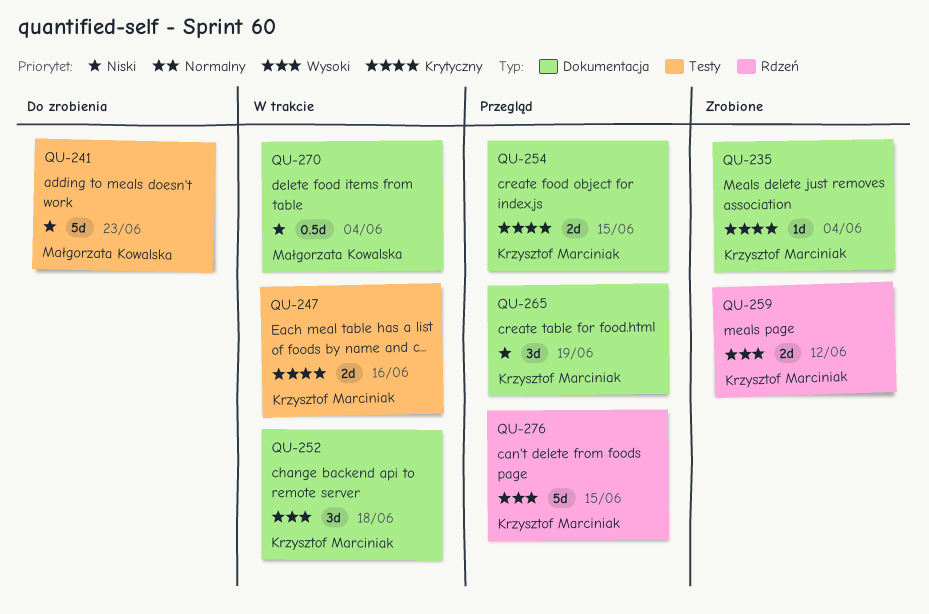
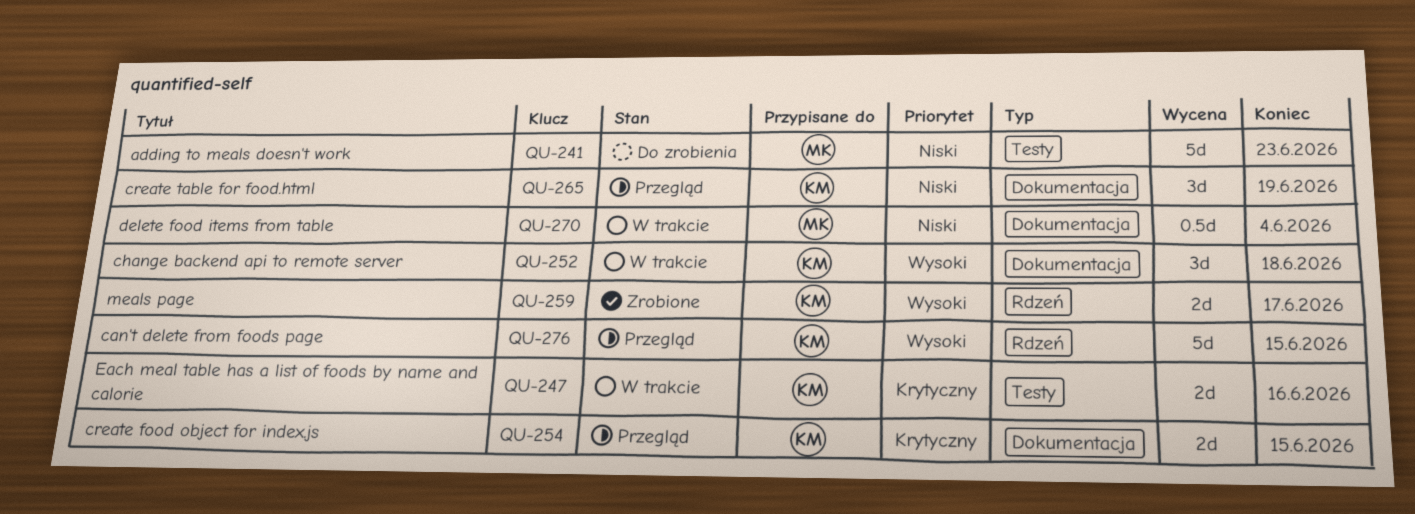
QU-235: present -> none
QU-259, due: Jun 12 -> Jun 17

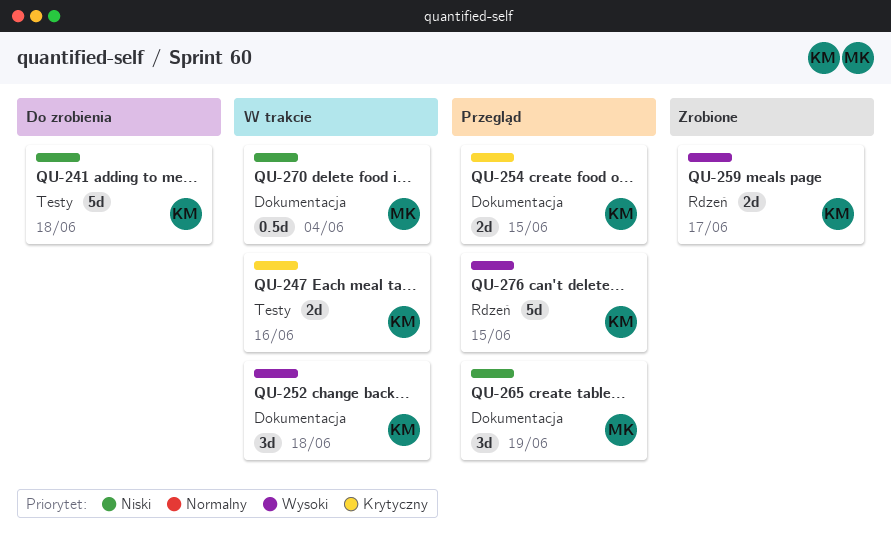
QU-241, owner: MK -> KM
QU-241, due: Jun 23 -> Jun 18
QU-265, owner: KM -> MK

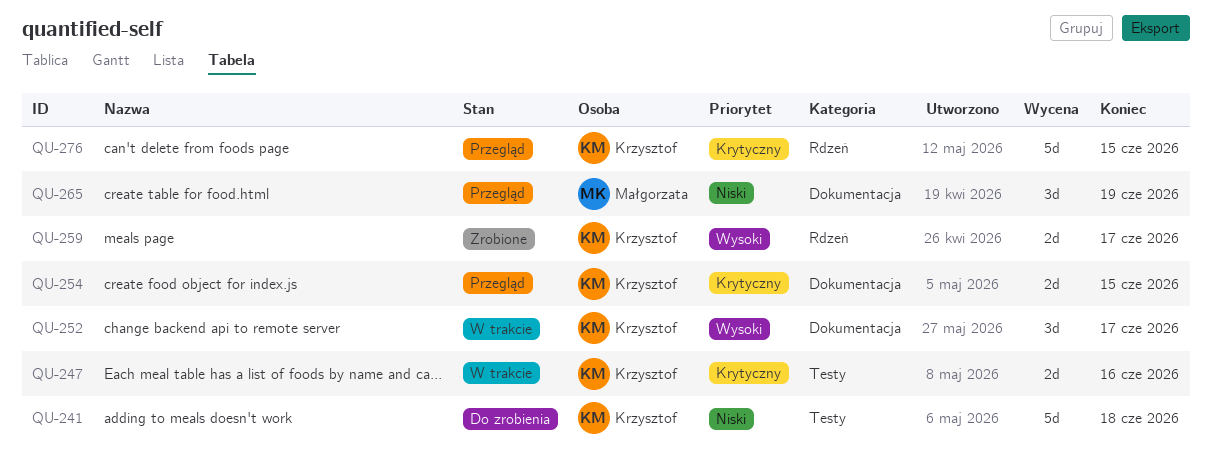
QU-252, due: Jun 18 -> Jun 17
QU-270: present -> none
QU-276, priority: Wysoki -> Krytyczny

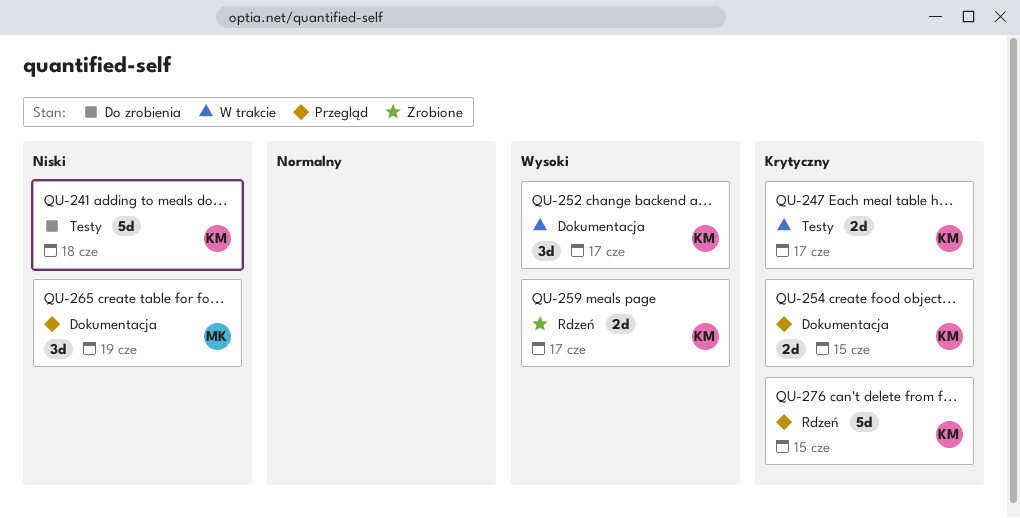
QU-247, due: Jun 16 -> Jun 17

